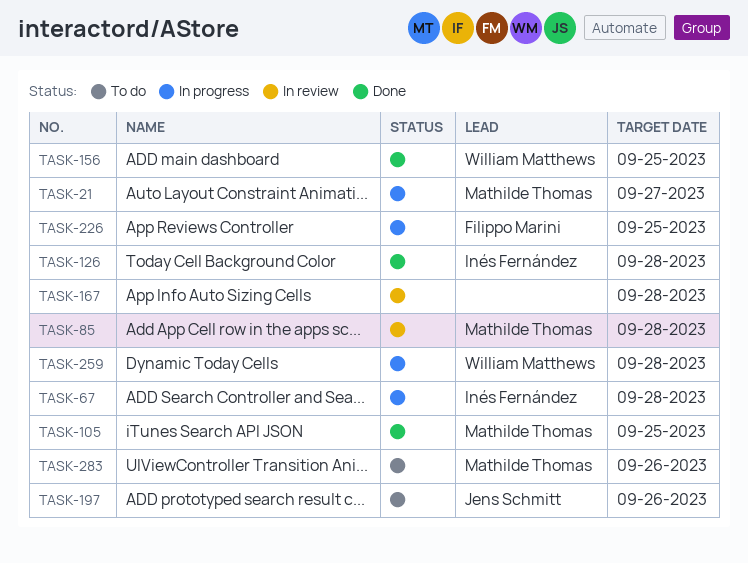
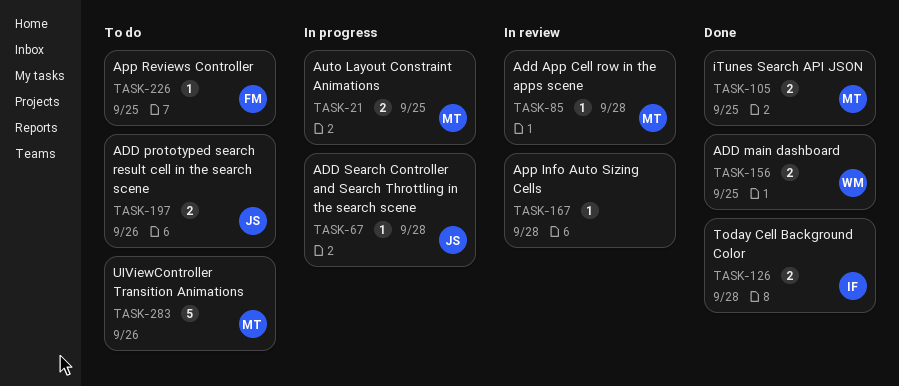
TASK-21, due: Sep 27 -> Sep 25
TASK-67, owner: Inés Fernández -> Jens Schmitt
TASK-226, status: In progress -> To do
TASK-259: present -> none

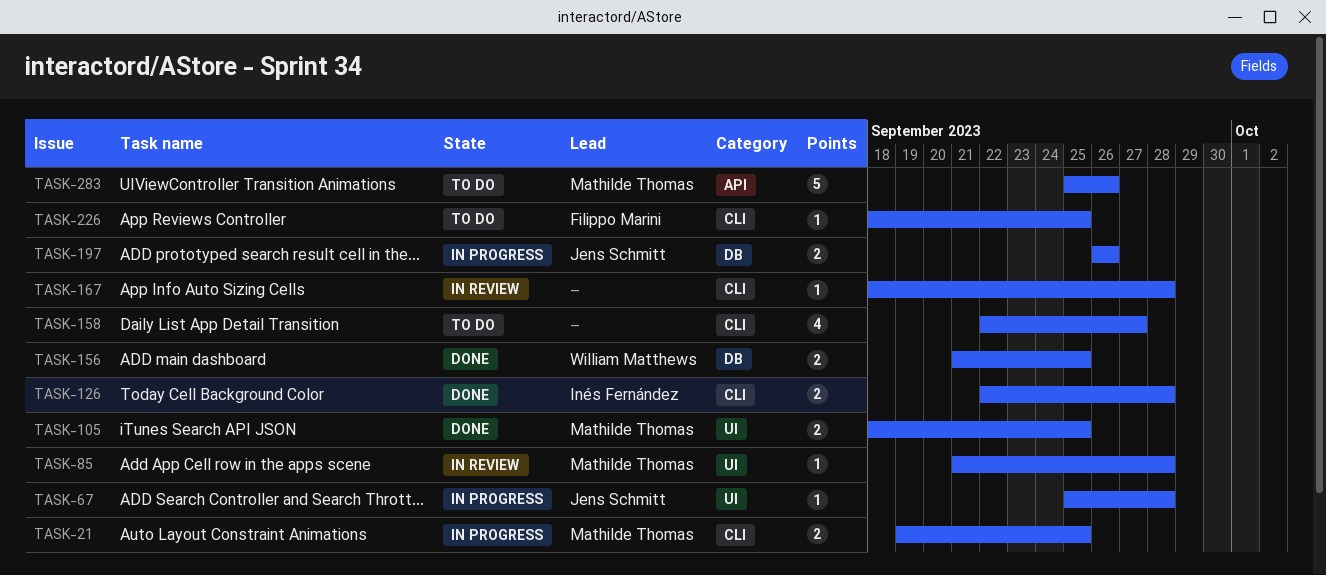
TASK-158: none -> present
TASK-197, status: To do -> In progress

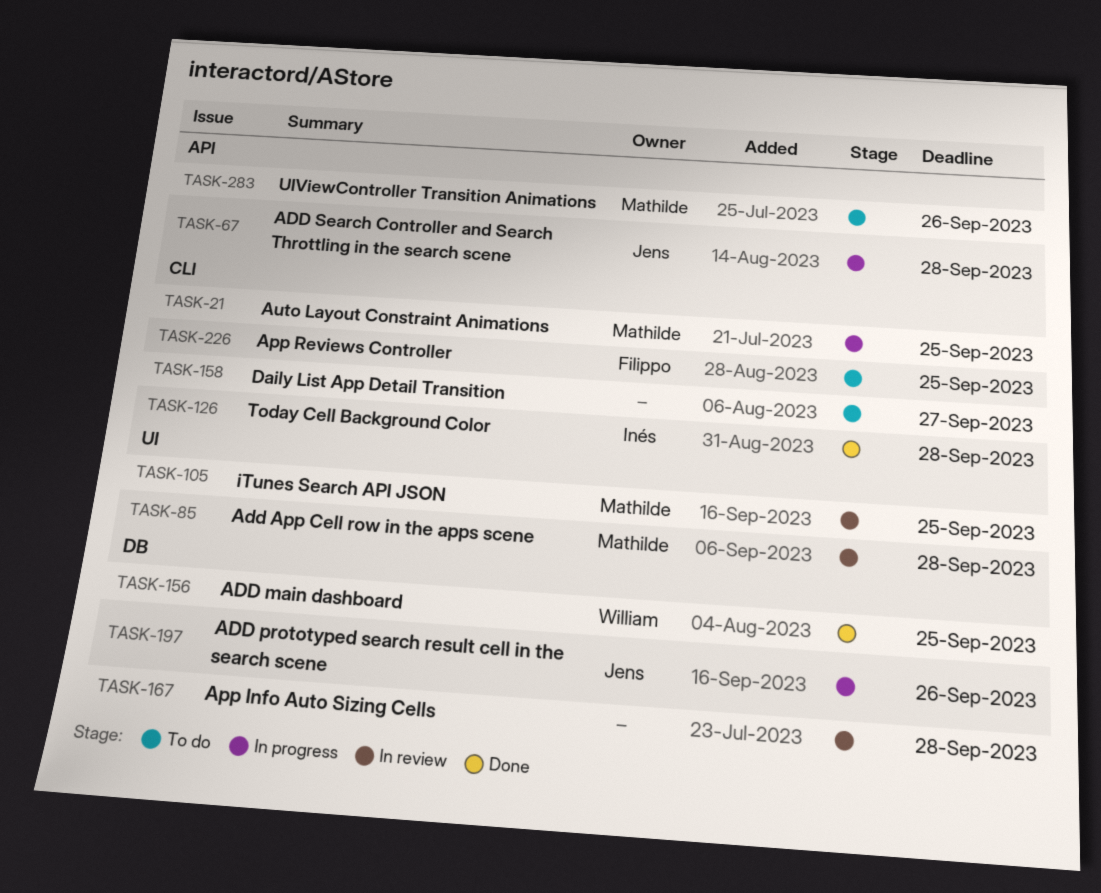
TASK-67, label: UI -> API
TASK-105, status: Done -> In review
TASK-167, label: CLI -> DB

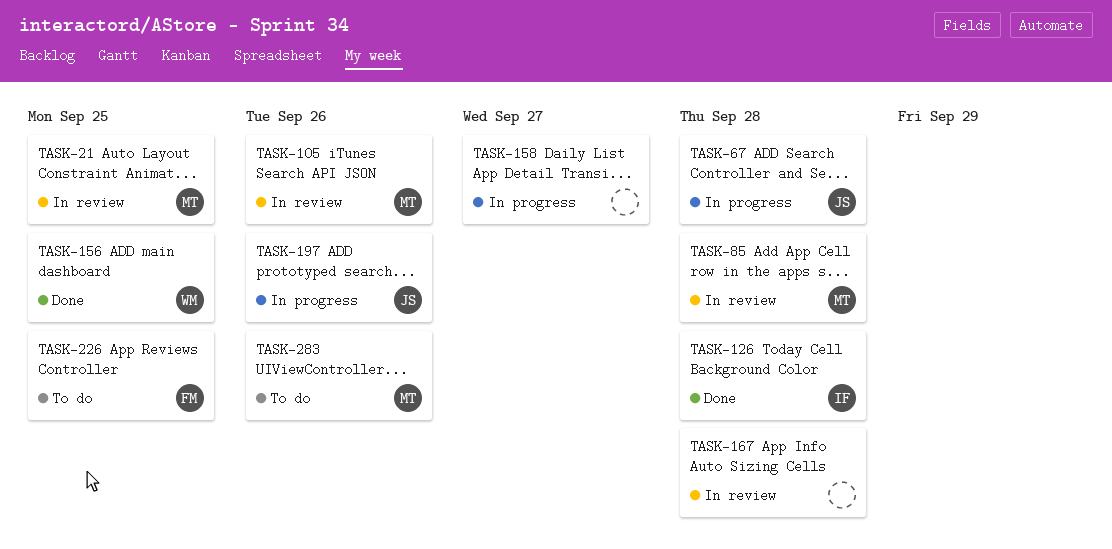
TASK-21, status: In progress -> In review
TASK-105, due: Sep 25 -> Sep 26
TASK-158, status: To do -> In progress

